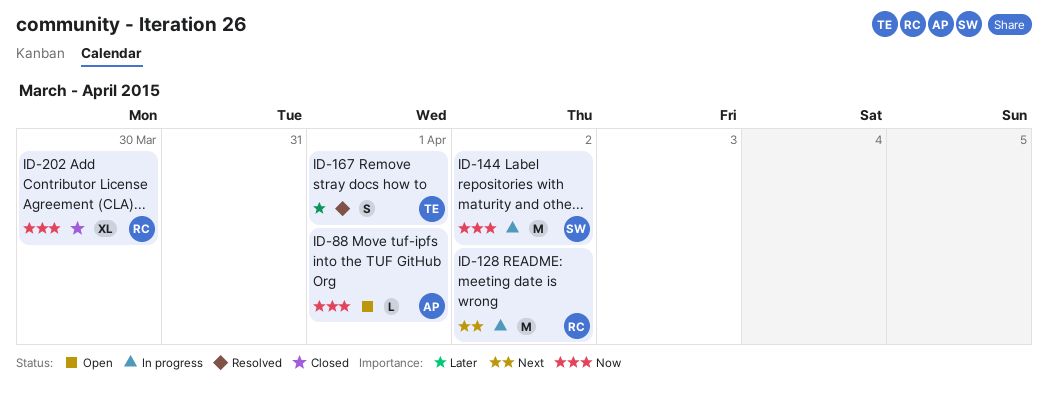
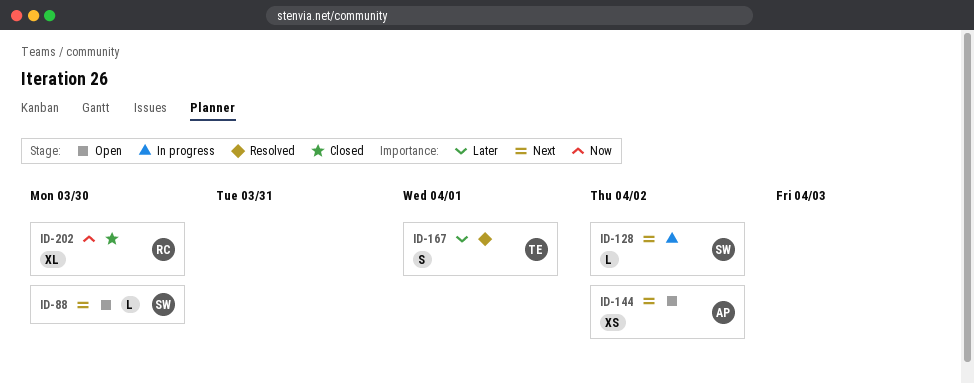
ID-88, owner: AP -> SW
ID-88, priority: Now -> Next
ID-88, due: Apr 1 -> Mar 30
ID-128, owner: RC -> SW
ID-128, estimate: M -> L
ID-144, status: In progress -> Open
ID-144, owner: SW -> AP
ID-144, priority: Now -> Next
ID-144, estimate: M -> XS

